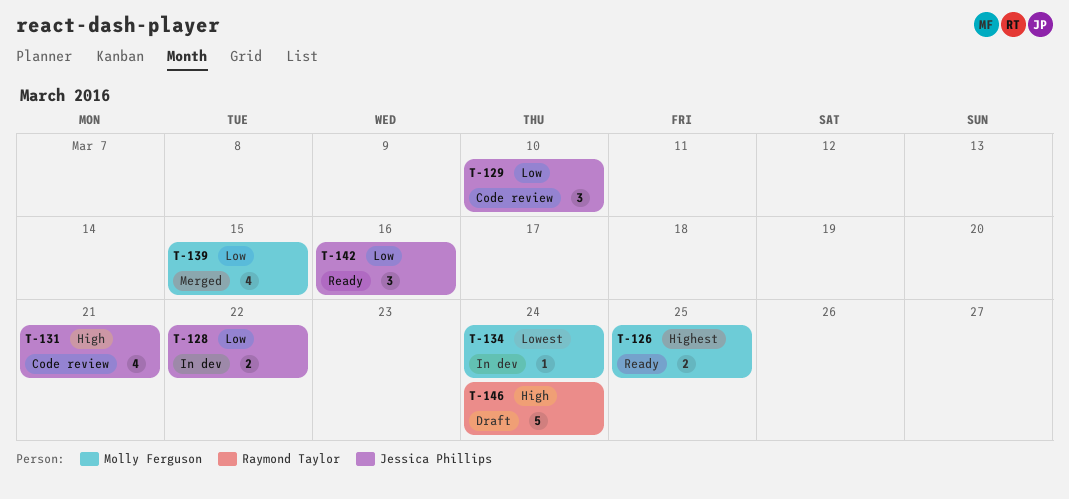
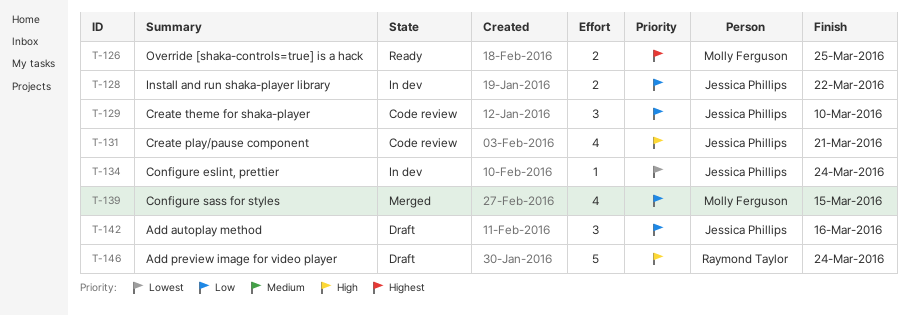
T-134, owner: Molly Ferguson -> Jessica Phillips
T-142, status: Ready -> Draft

